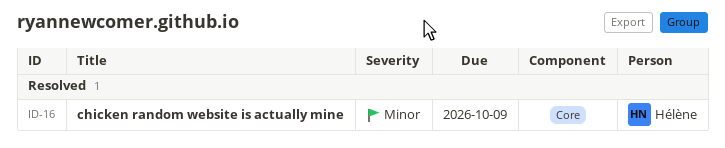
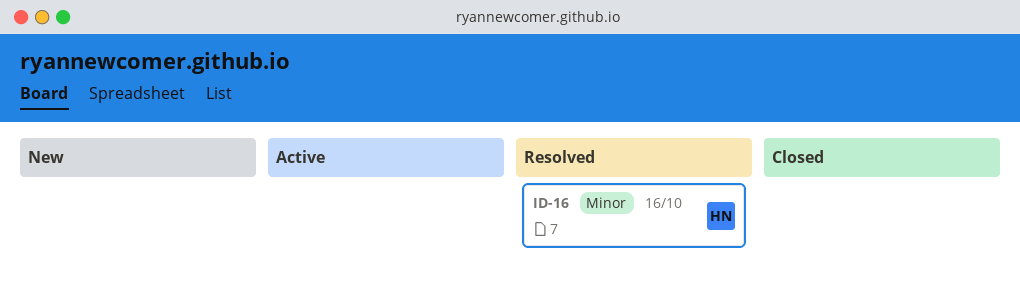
ID-16, due: Oct 9 -> Oct 16

